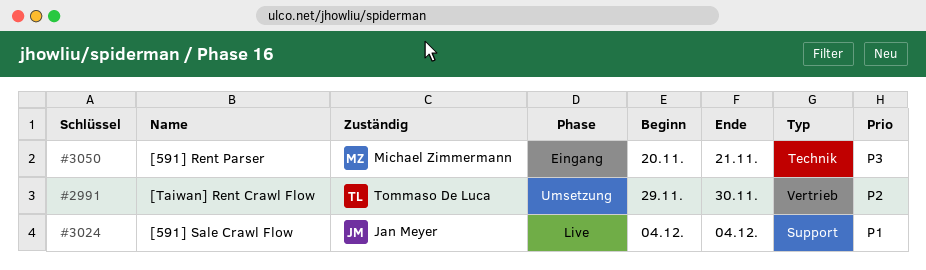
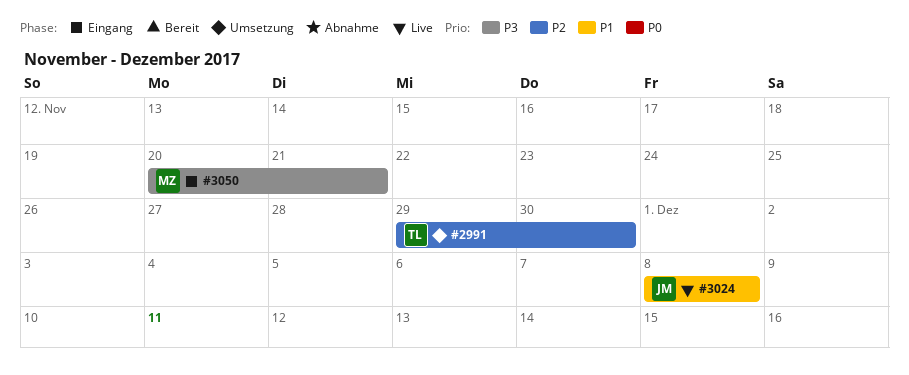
#3024, start: Dec 4 -> Dec 8
#3024, due: Dec 4 -> Dec 8

